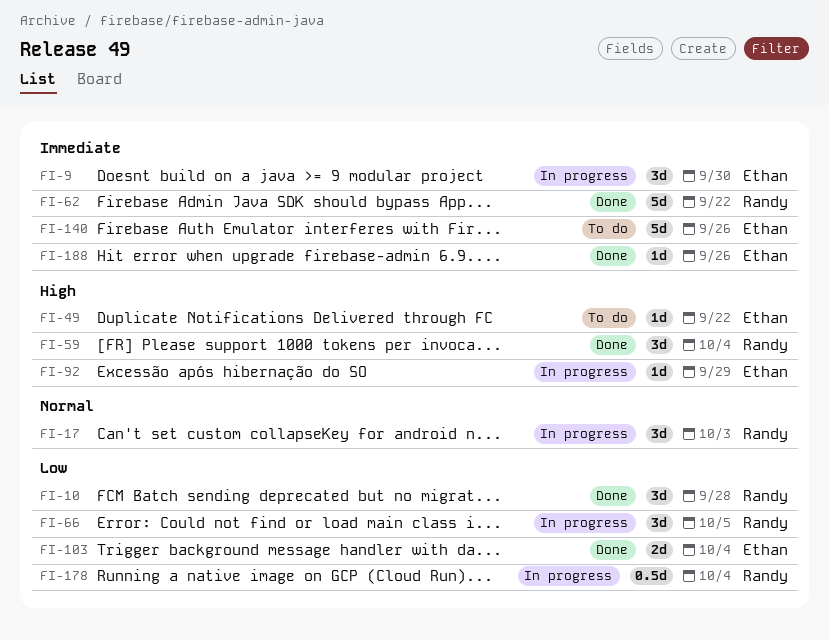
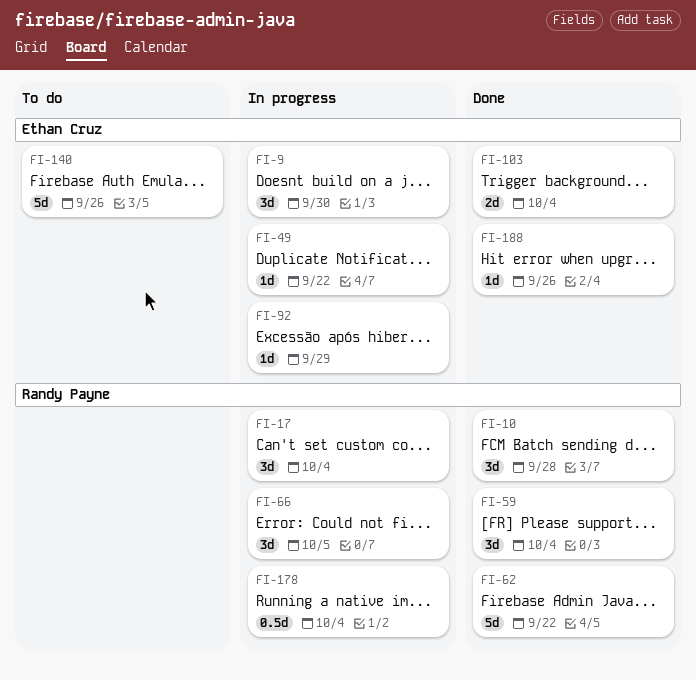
FI-17, due: Oct 3 -> Oct 4
FI-49, status: To do -> In progress

